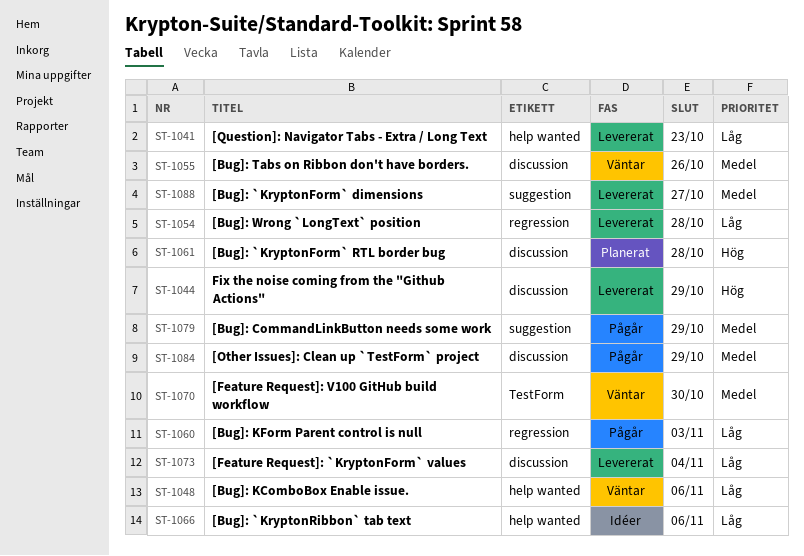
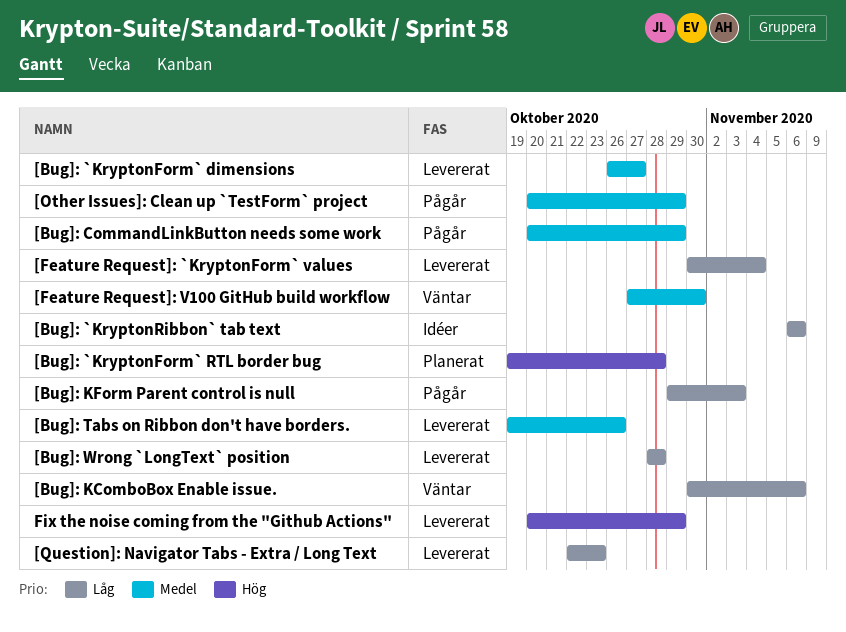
[Bug]: Tabs on Ribbon don't have borders., status: Väntar -> Levererat

